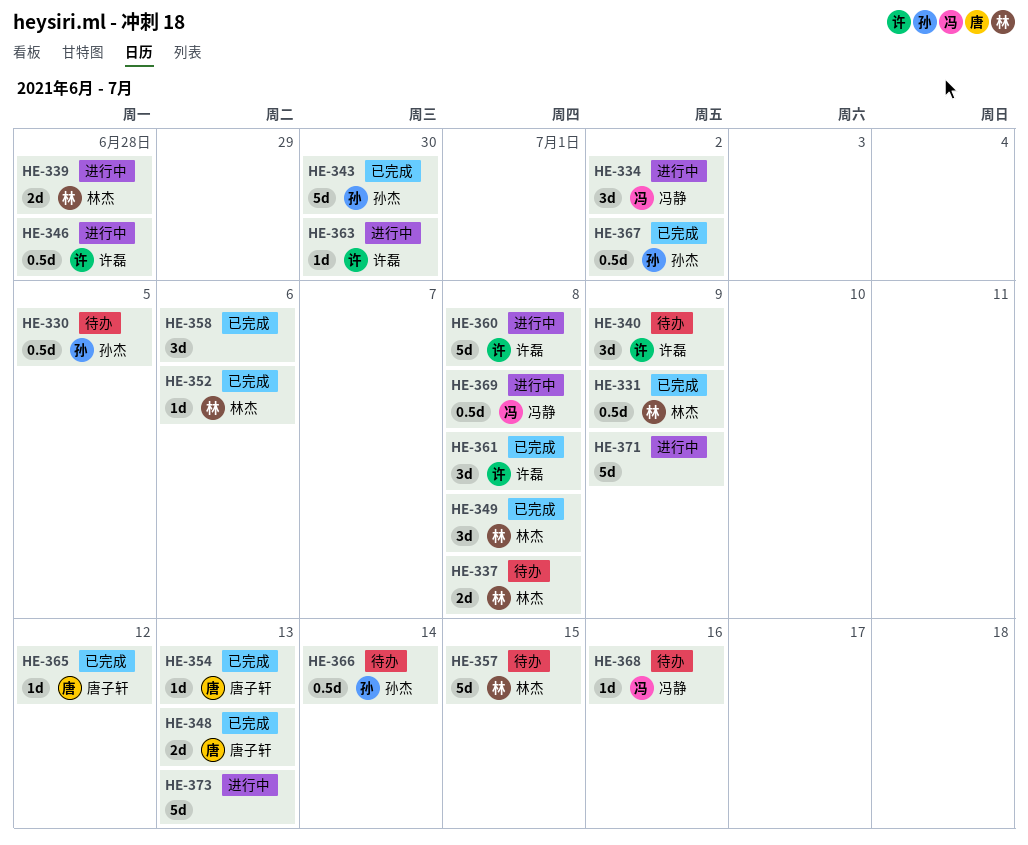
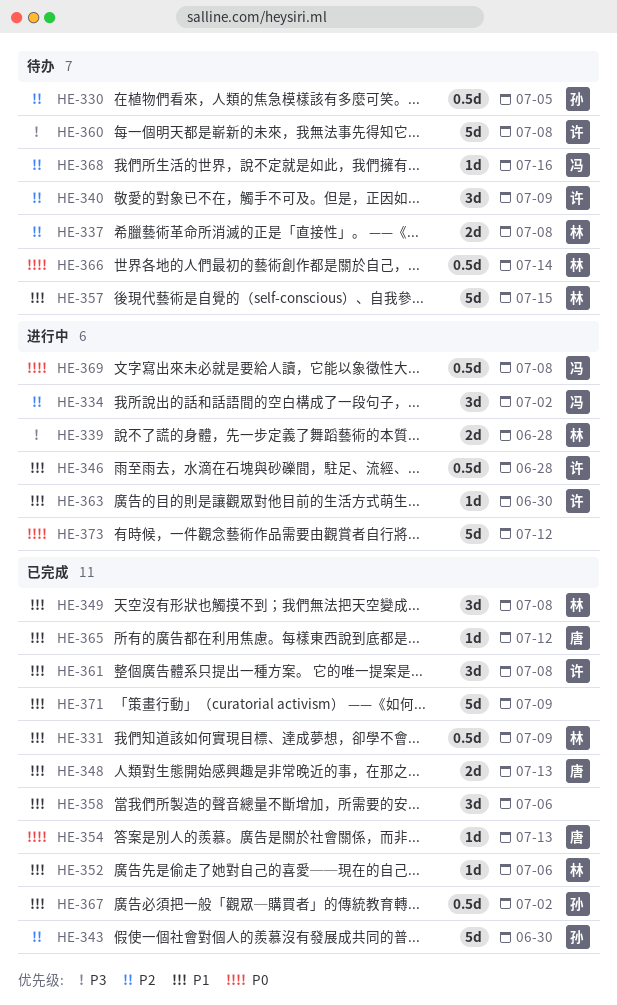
HE-360, status: 进行中 -> 待办
HE-366, owner: 孙杰 -> 林杰
HE-371, status: 进行中 -> 已完成
HE-373, due: Jul 13 -> Jul 12

